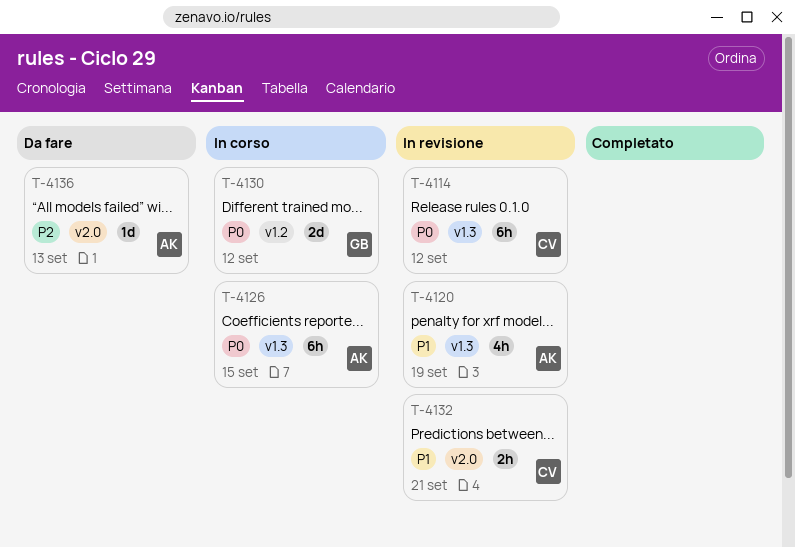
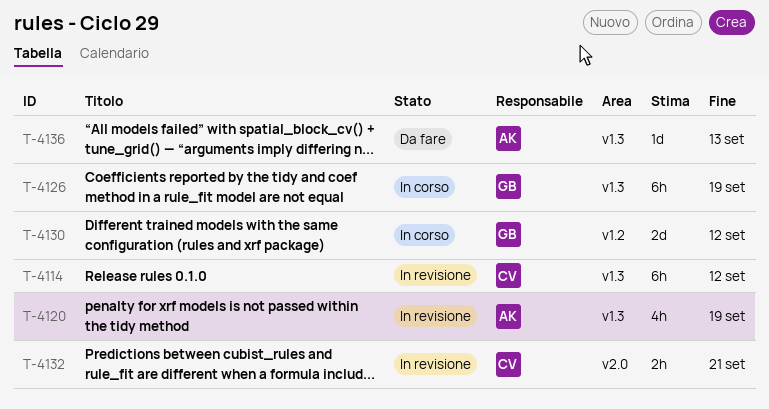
T-4126, owner: AK -> GB
T-4126, due: Sep 15 -> Sep 19
T-4136, label: v2.0 -> v1.3

